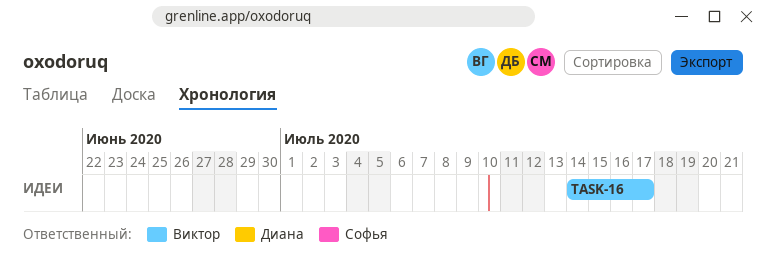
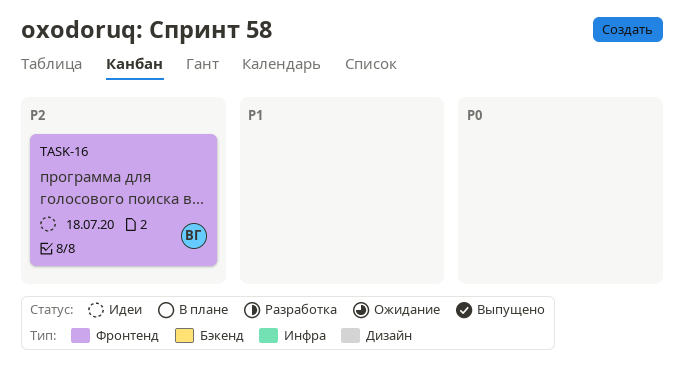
TASK-16, due: Jul 17 -> Jul 18

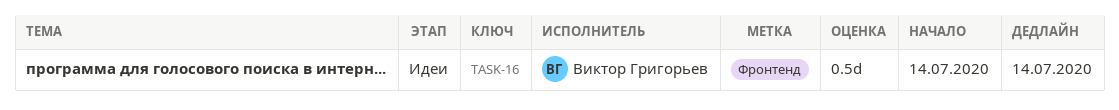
TASK-16, due: Jul 18 -> Jul 14

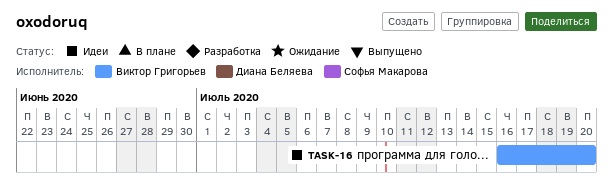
TASK-16, start: Jul 14 -> Jul 16
TASK-16, due: Jul 14 -> Jul 20

